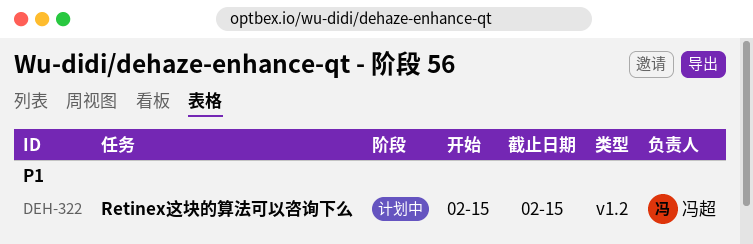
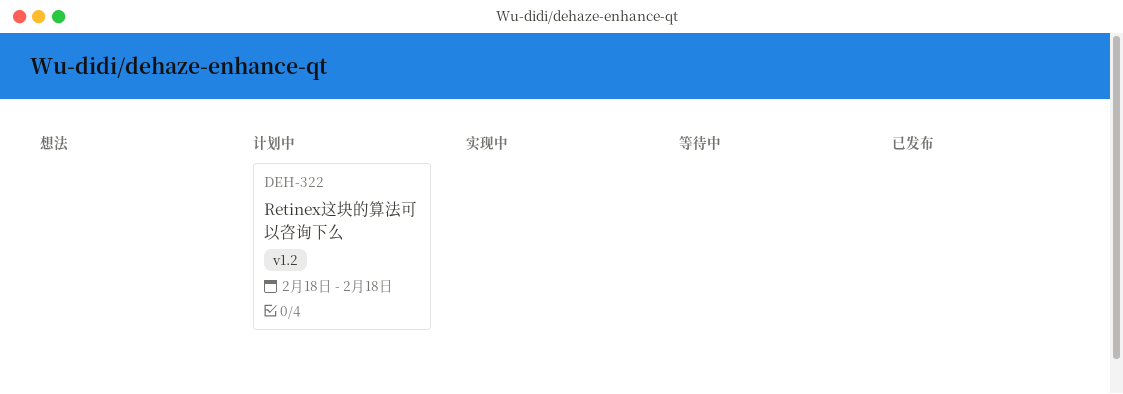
DEH-322, start: Feb 15 -> Feb 18
DEH-322, due: Feb 15 -> Feb 18

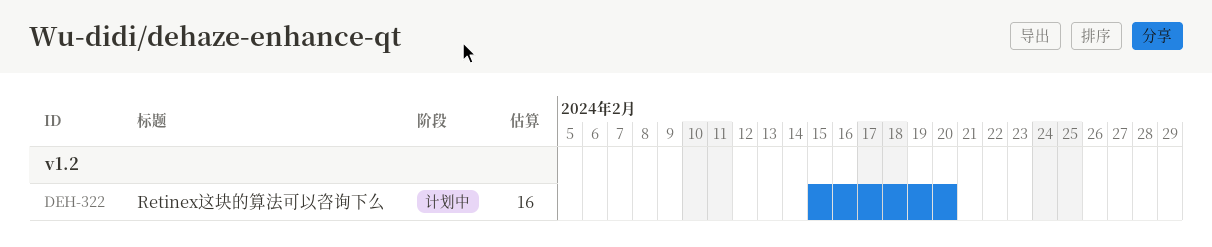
DEH-322, start: Feb 18 -> Feb 15
DEH-322, due: Feb 18 -> Feb 20

